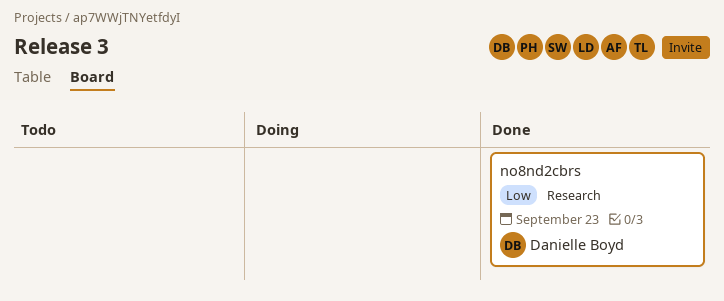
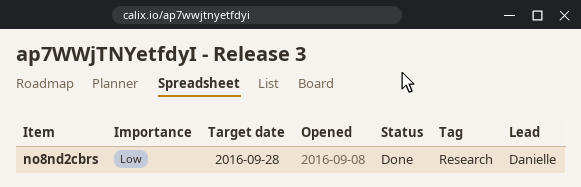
no8nd2cbrs, due: Sep 23 -> Sep 28

